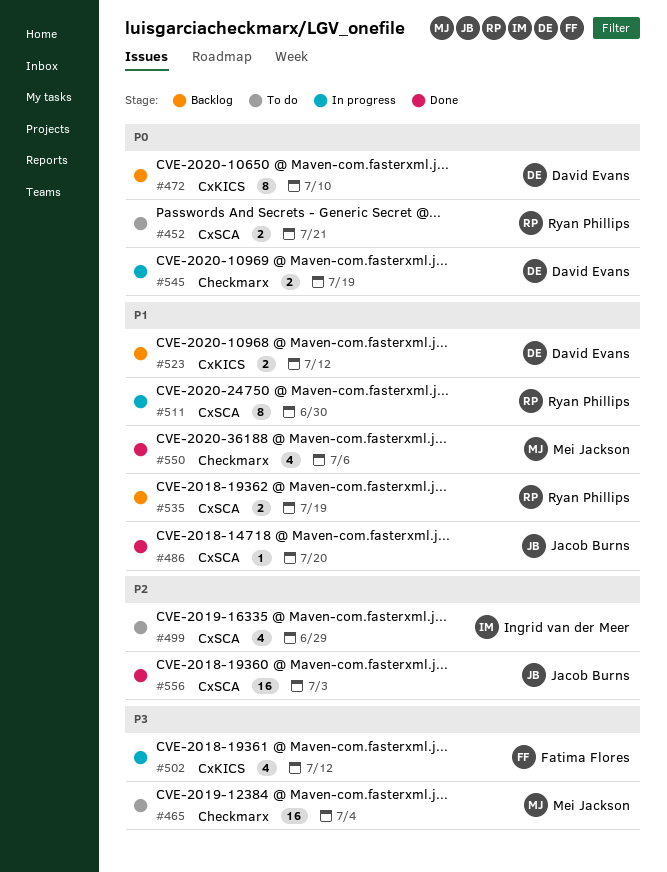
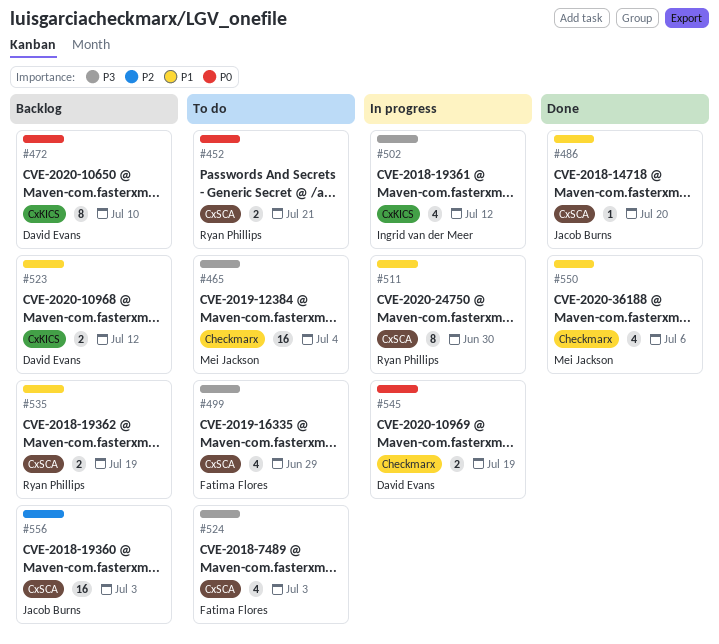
#499, owner: Ingrid van der Meer -> Fatima Flores
#499, priority: P2 -> P3
#502, owner: Fatima Flores -> Ingrid van der Meer
#524: none -> present
#556, status: Done -> Backlog

